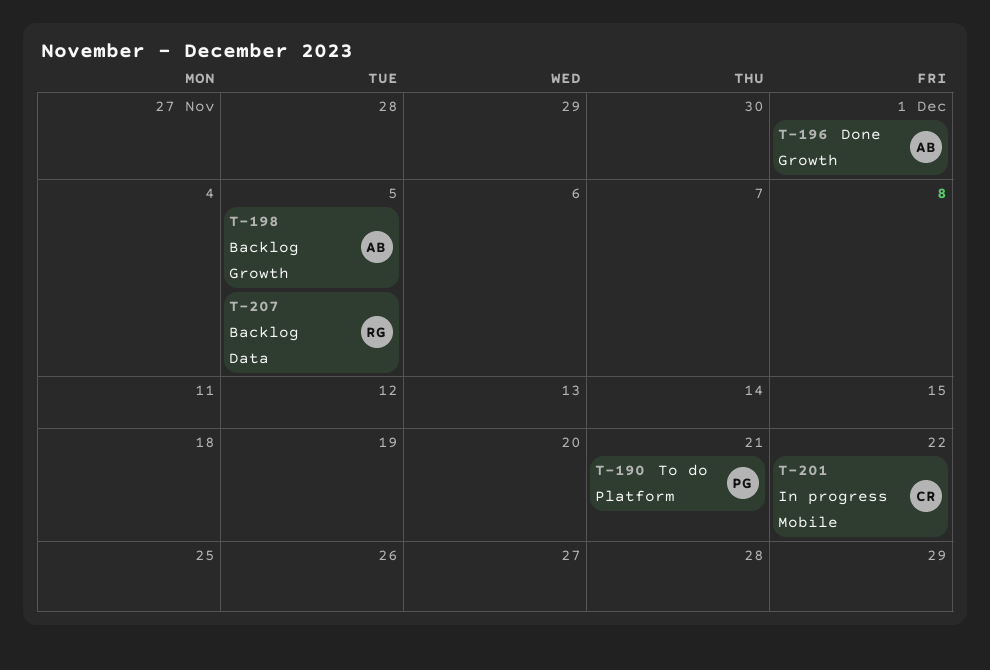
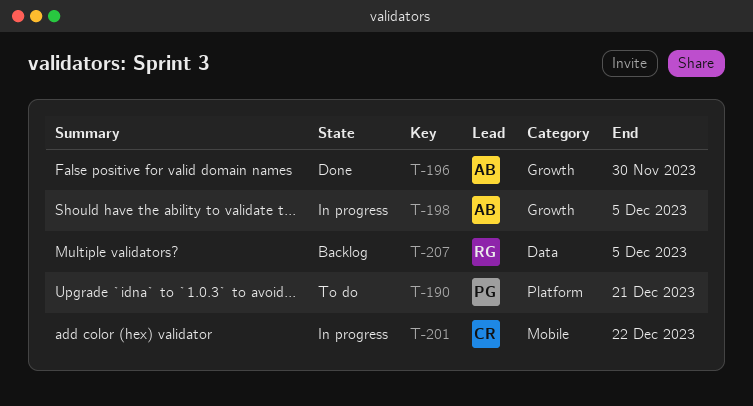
T-196, due: Dec 1 -> Nov 30
T-198, status: Backlog -> In progress

